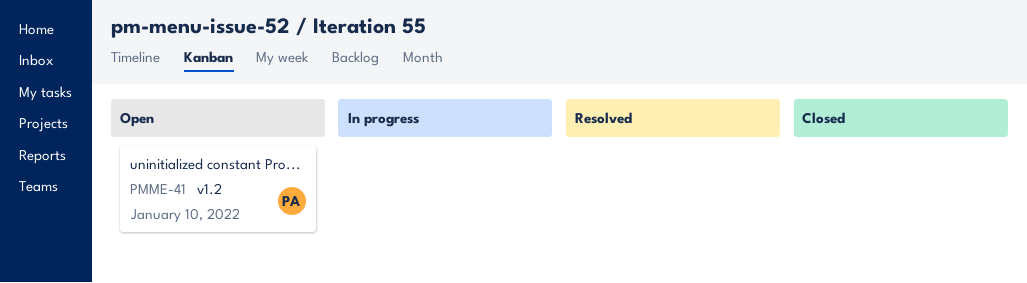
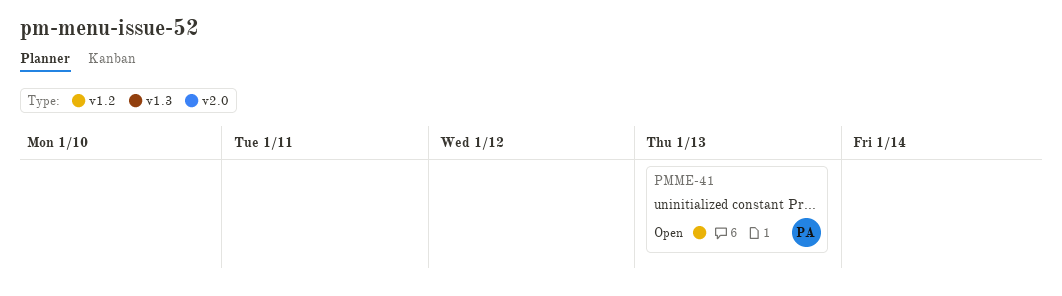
PMME-41, due: Jan 10 -> Jan 13

